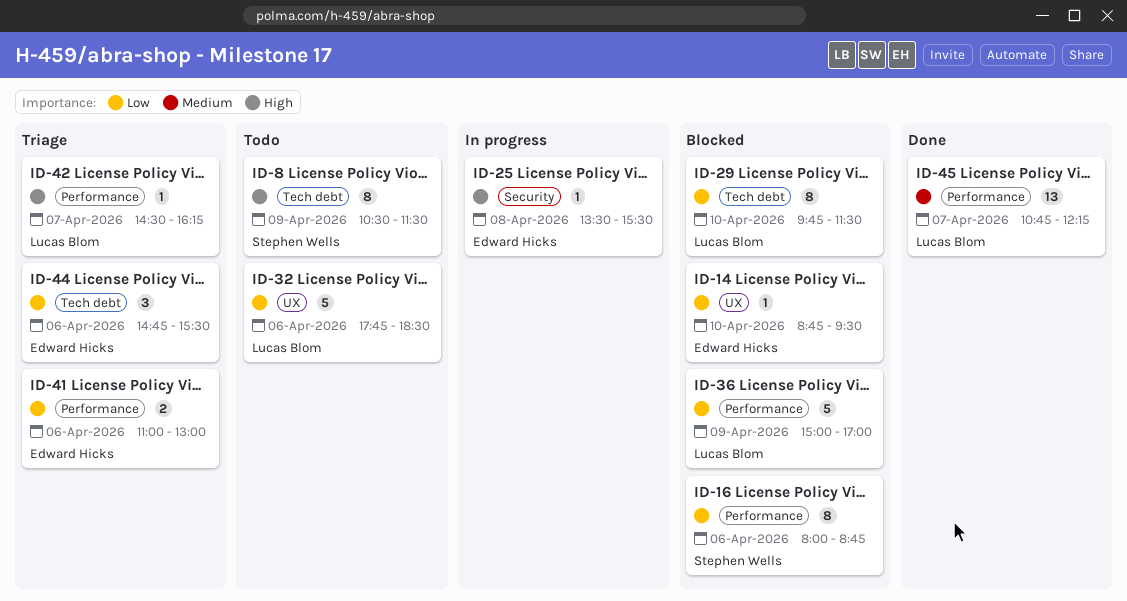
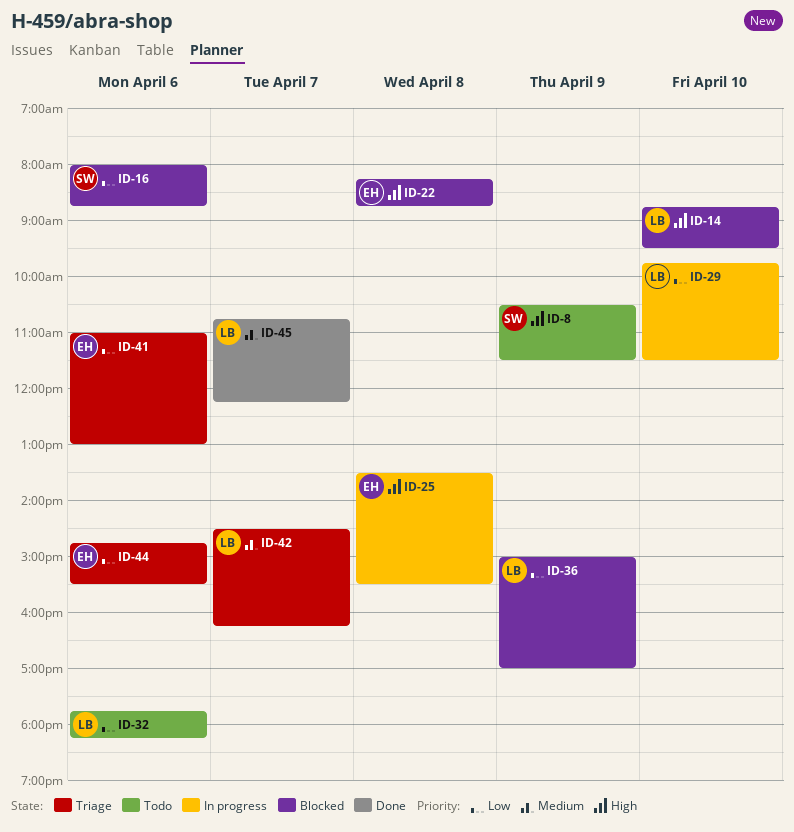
ID-14, owner: Edward Hicks -> Lucas Blom
ID-14, priority: Low -> High
ID-22: none -> present
ID-29, status: Blocked -> In progress
ID-32, ends: 18:30 -> 18:15
ID-42, priority: High -> Medium

